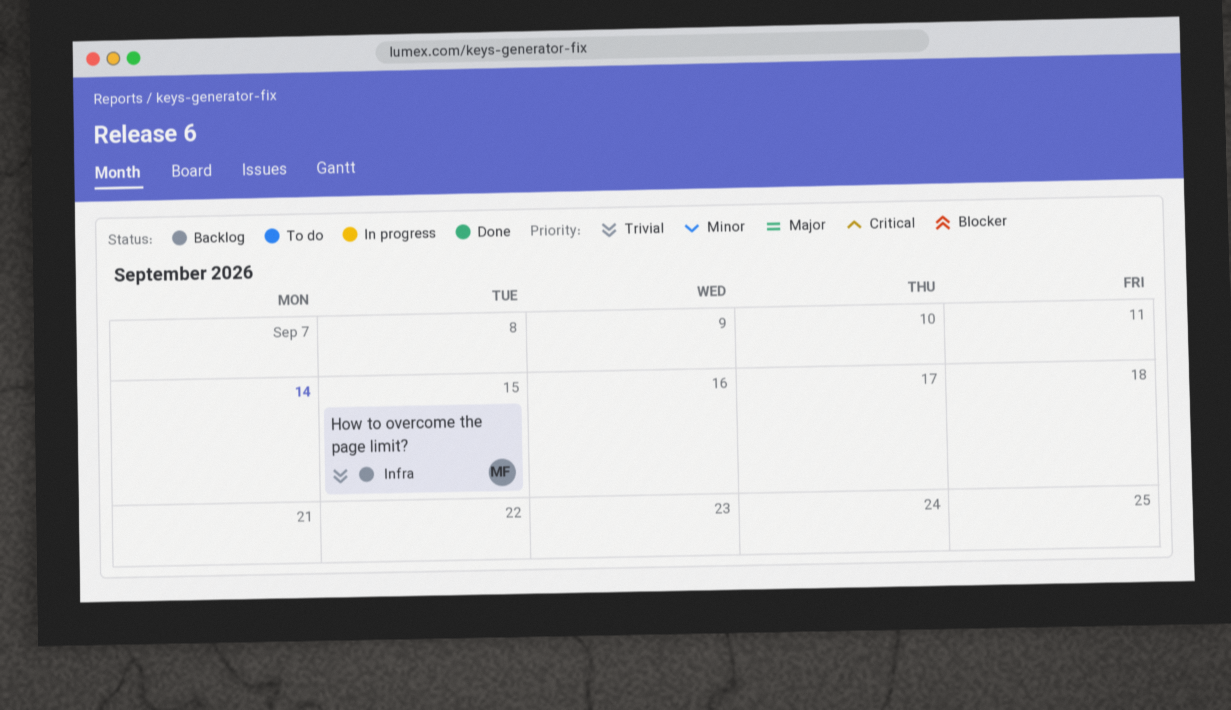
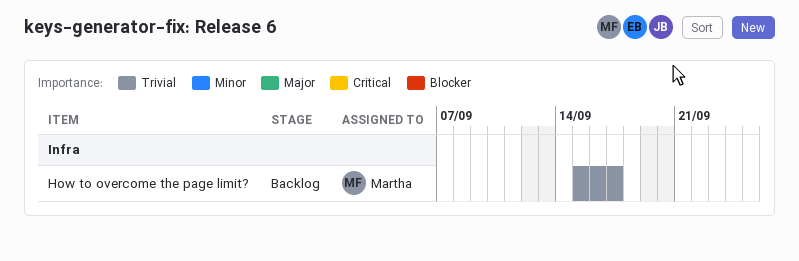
How to overcome the page limit?, due: Sep 15 -> Sep 17

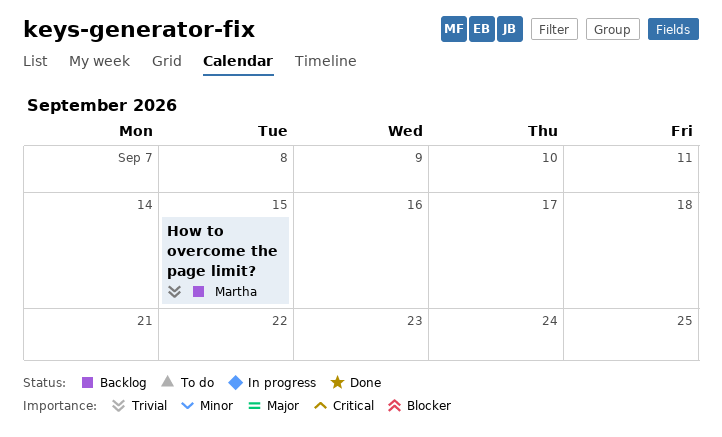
How to overcome the page limit?, due: Sep 17 -> Sep 15

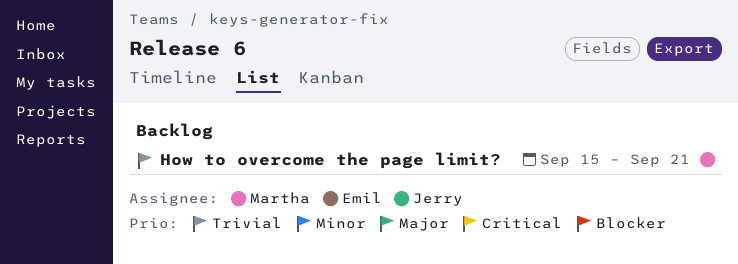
How to overcome the page limit?, due: Sep 15 -> Sep 21

